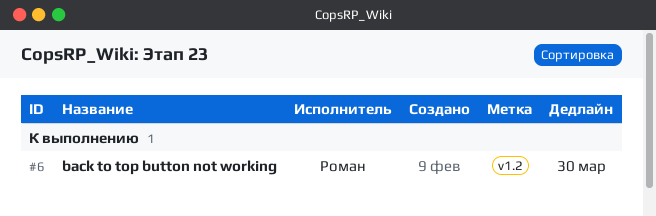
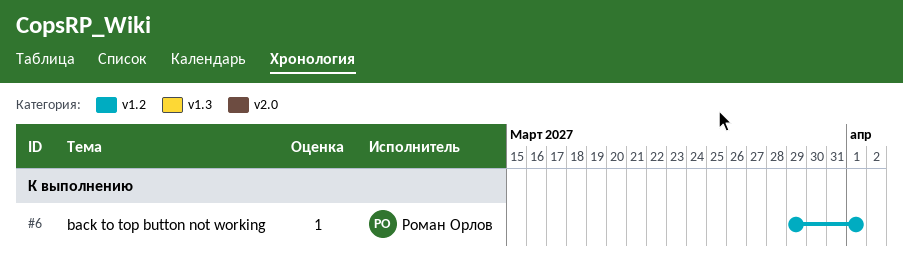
#6, due: Mar 30 -> Apr 1

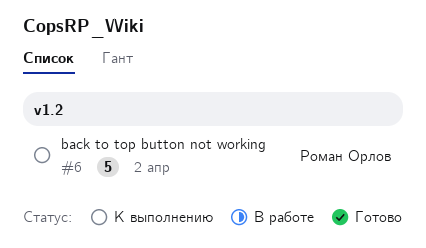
#6, estimate: 1 -> 5
#6, due: Apr 1 -> Apr 2

